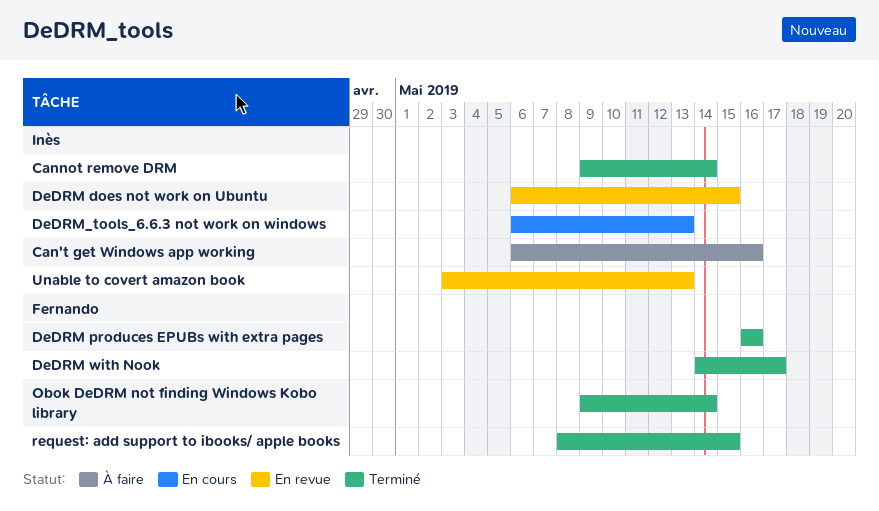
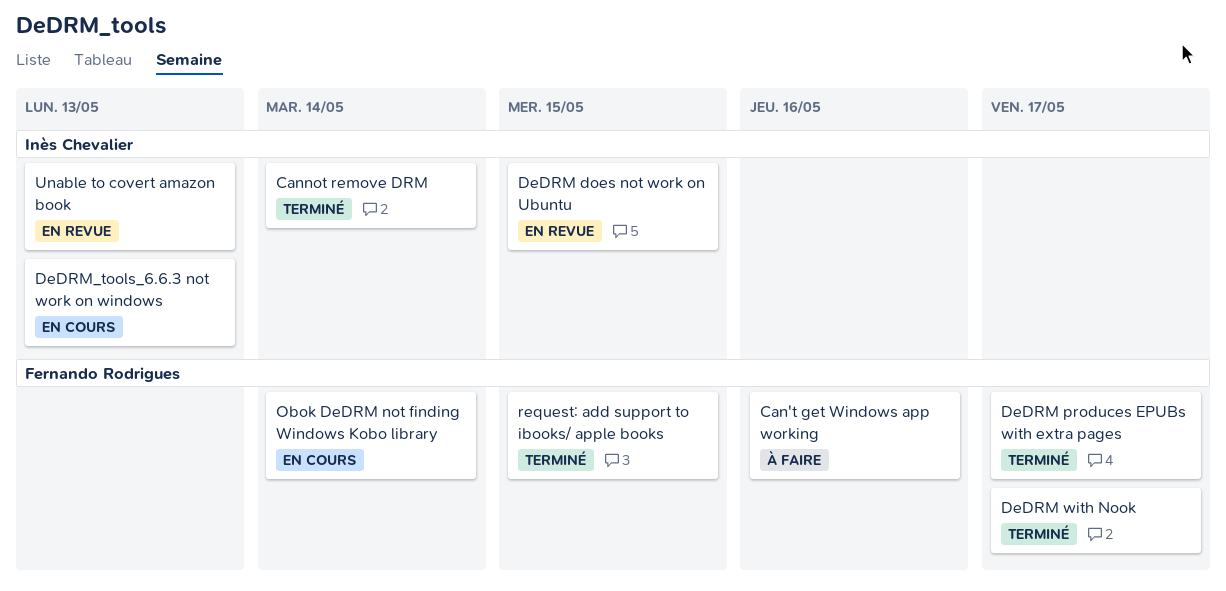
Can't get Windows app working, owner: Inès Chevalier -> Fernando Rodrigues
DeDRM produces EPUBs with extra pages, due: May 16 -> May 17
Obok DeDRM not finding Windows Kobo library, status: Terminé -> En cours

